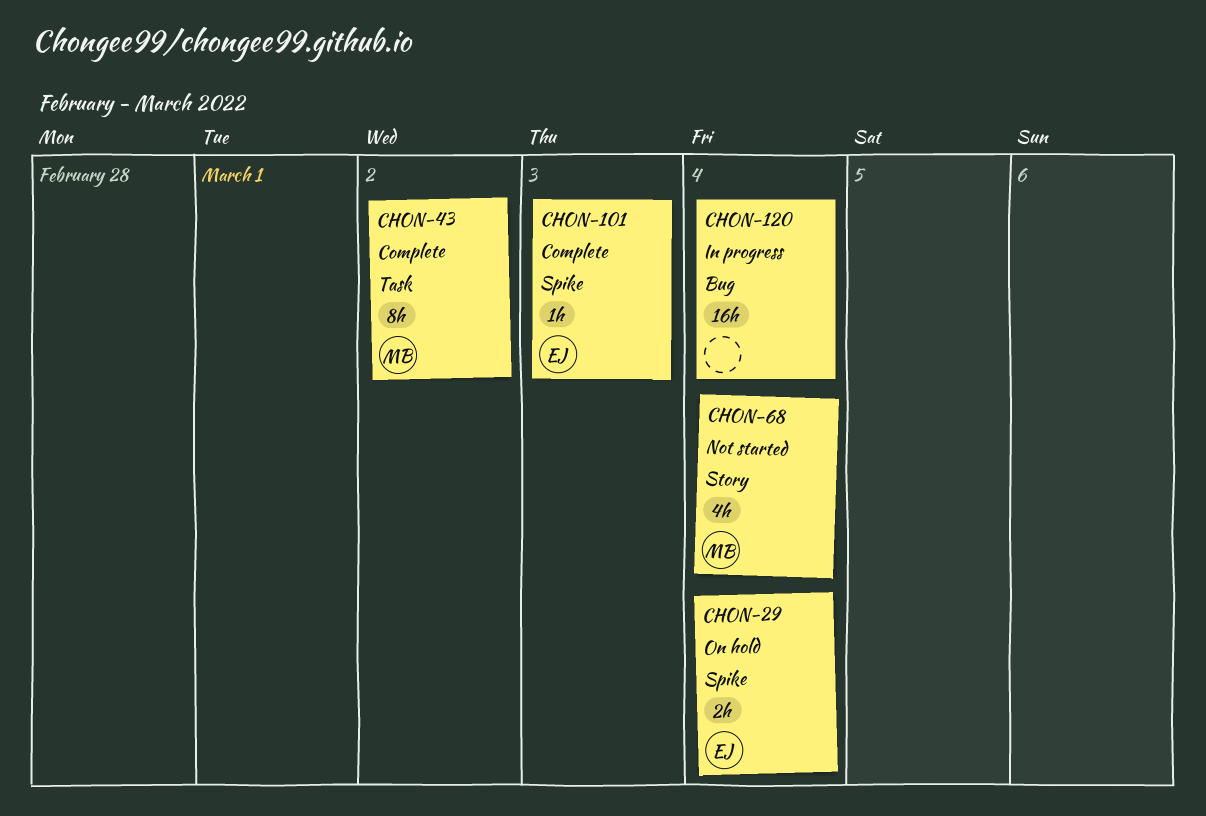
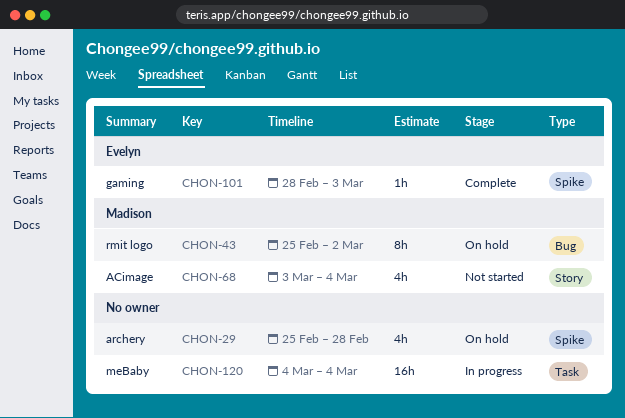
CHON-29, owner: Evelyn -> none
CHON-29, estimate: 2h -> 4h
CHON-29, due: Mar 4 -> Feb 28
CHON-43, status: Complete -> On hold
CHON-43, label: Task -> Bug
CHON-120, label: Bug -> Task

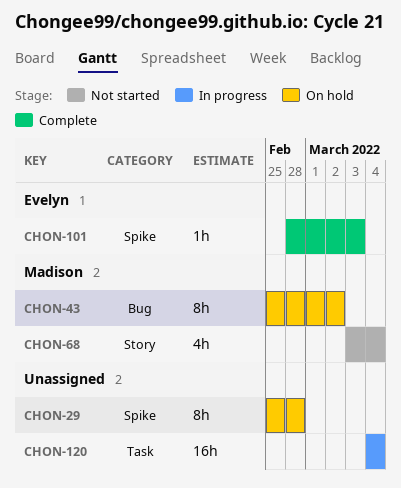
CHON-29, estimate: 4h -> 8h

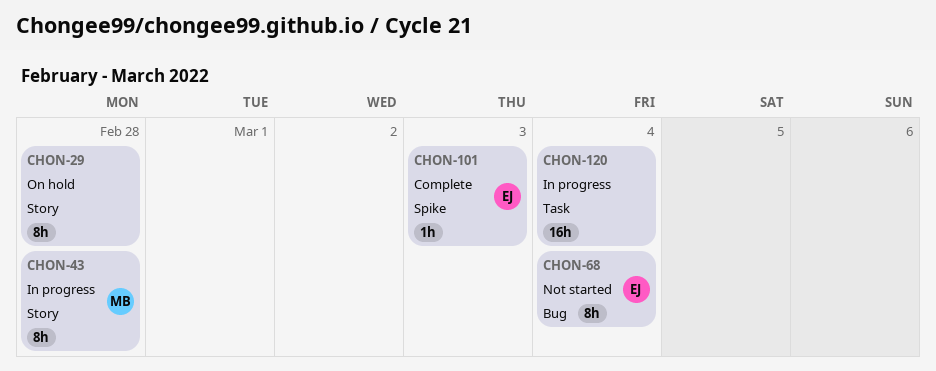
CHON-29, label: Spike -> Story
CHON-43, status: On hold -> In progress
CHON-43, label: Bug -> Story
CHON-43, due: Mar 2 -> Feb 28
CHON-68, owner: Madison -> Evelyn
CHON-68, label: Story -> Bug
CHON-68, estimate: 4h -> 8h

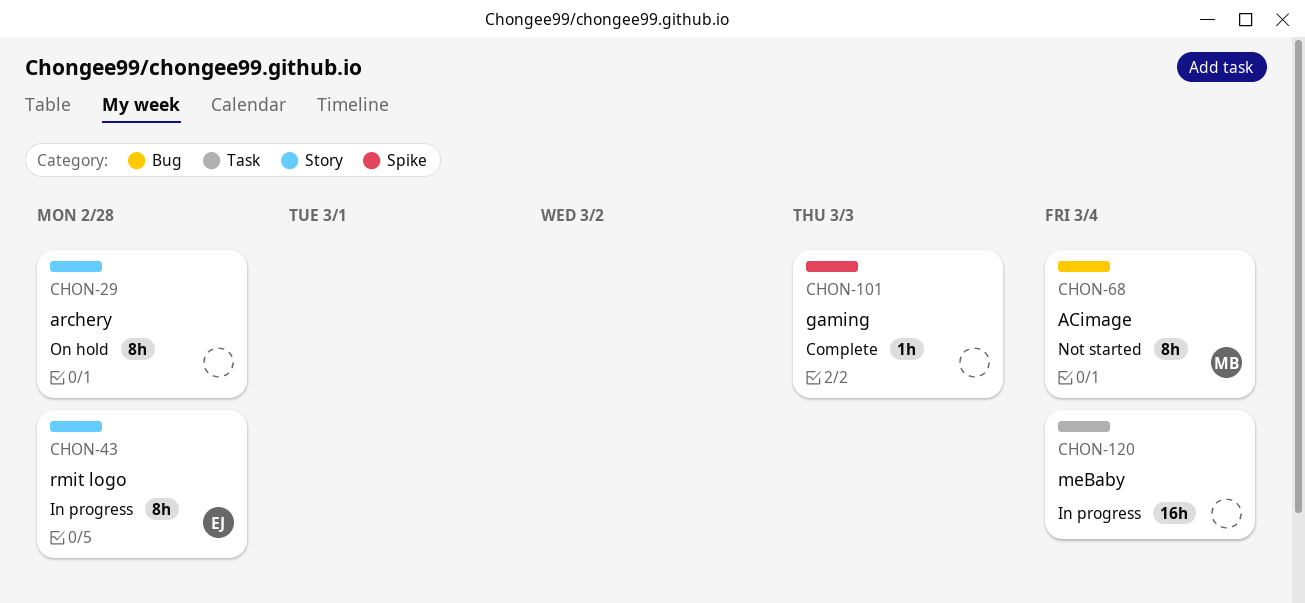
CHON-43, owner: MB -> EJ
CHON-68, owner: EJ -> MB
CHON-101, owner: EJ -> none

